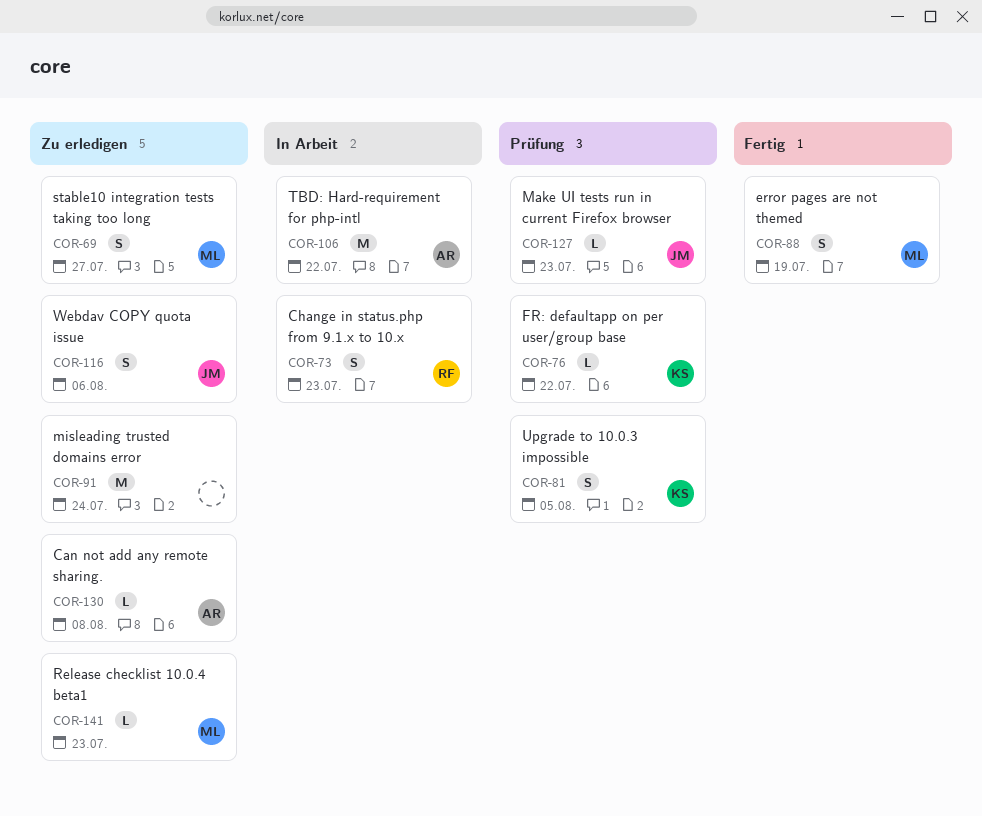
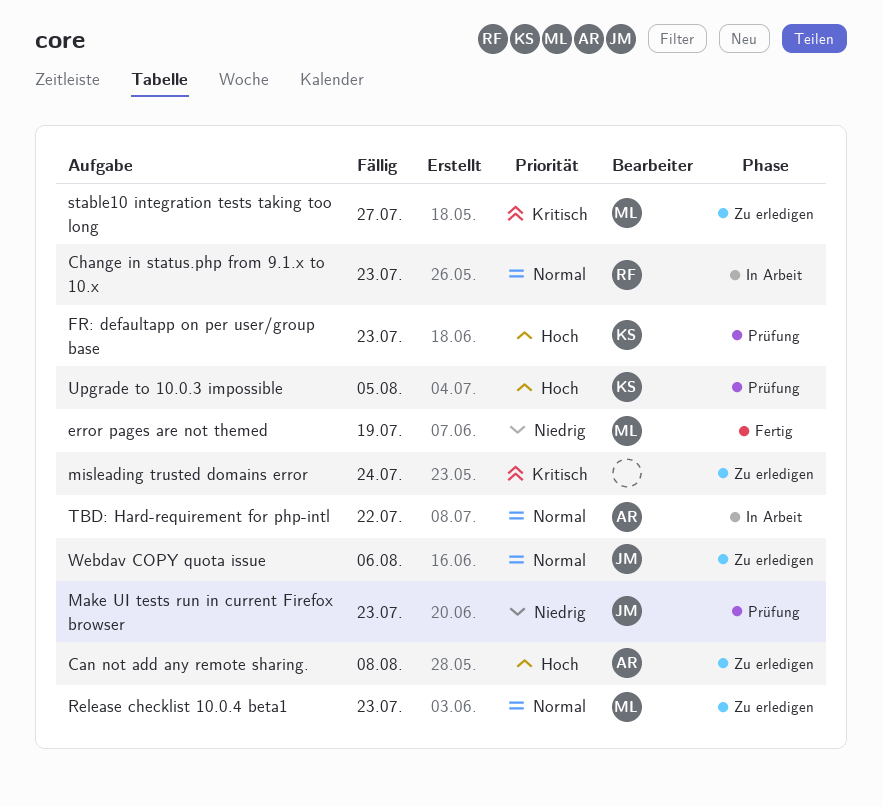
FR: defaultapp on per user/group base, due: Jul 22 -> Jul 23

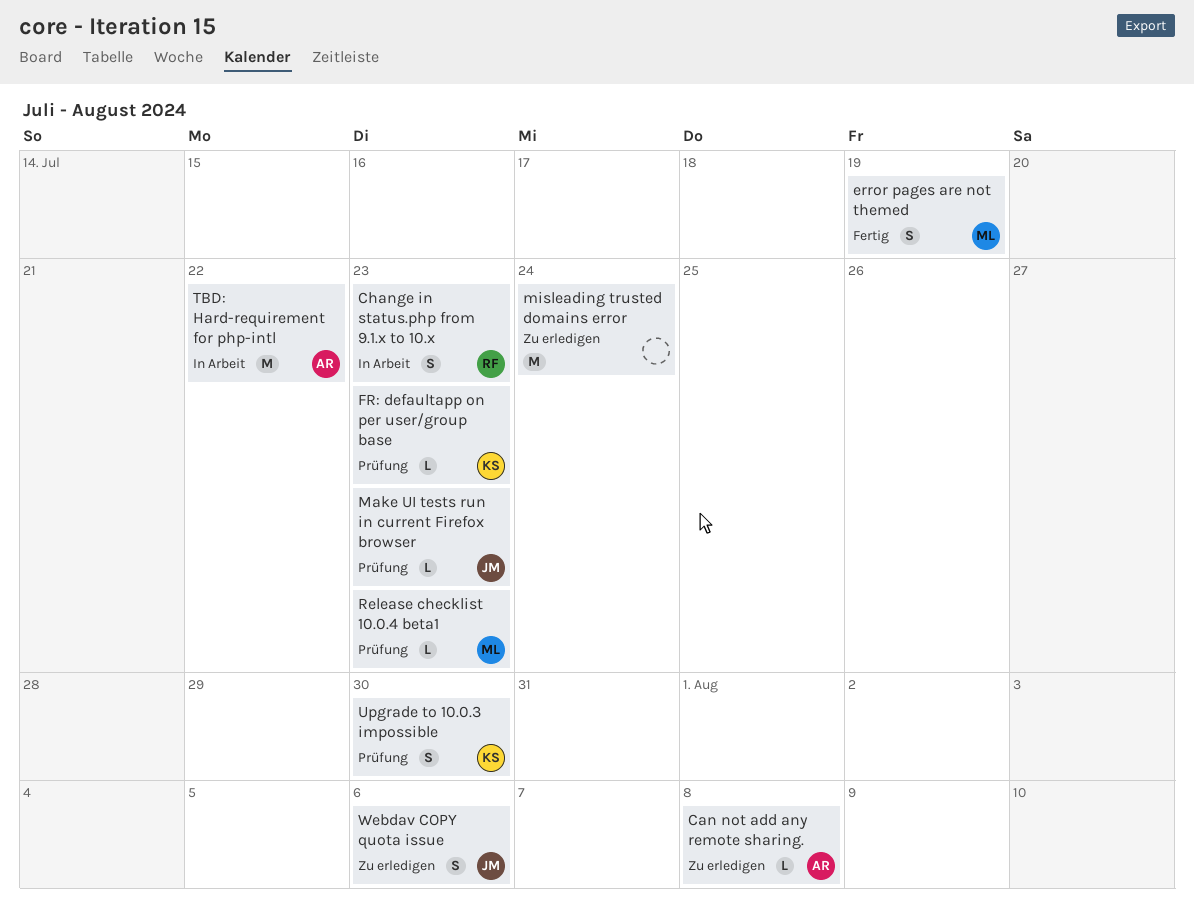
Release checklist 10.0.4 beta1, status: Zu erledigen -> Prüfung
stable10 integration tests taking too long: present -> none
Upgrade to 10.0.3 impossible, due: Aug 5 -> Jul 30

